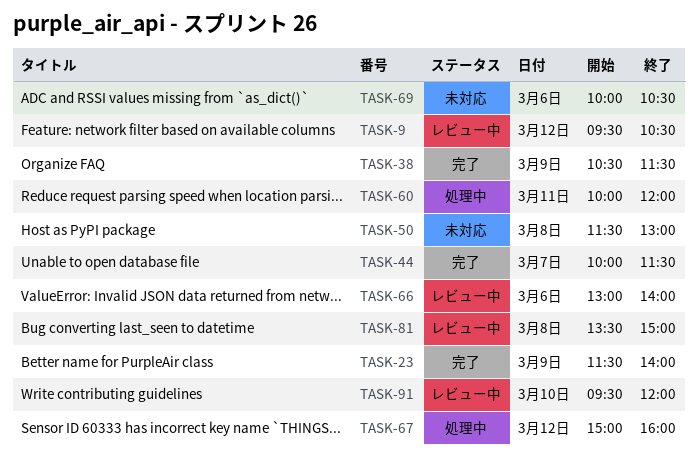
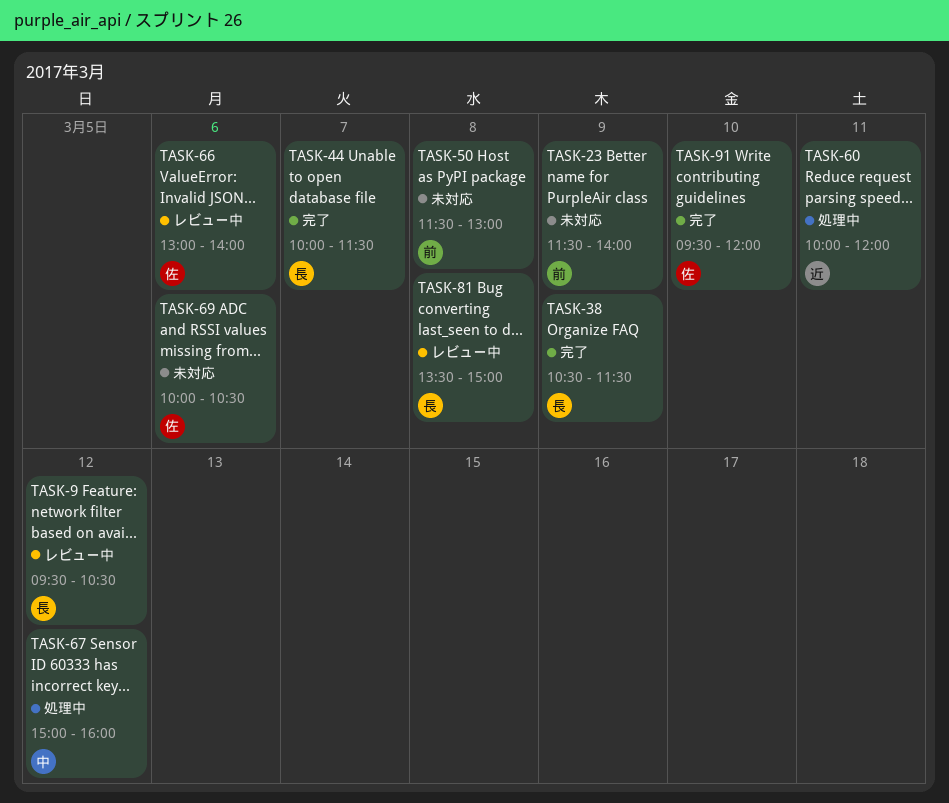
TASK-23, status: 完了 -> 未対応
TASK-91, status: レビュー中 -> 完了

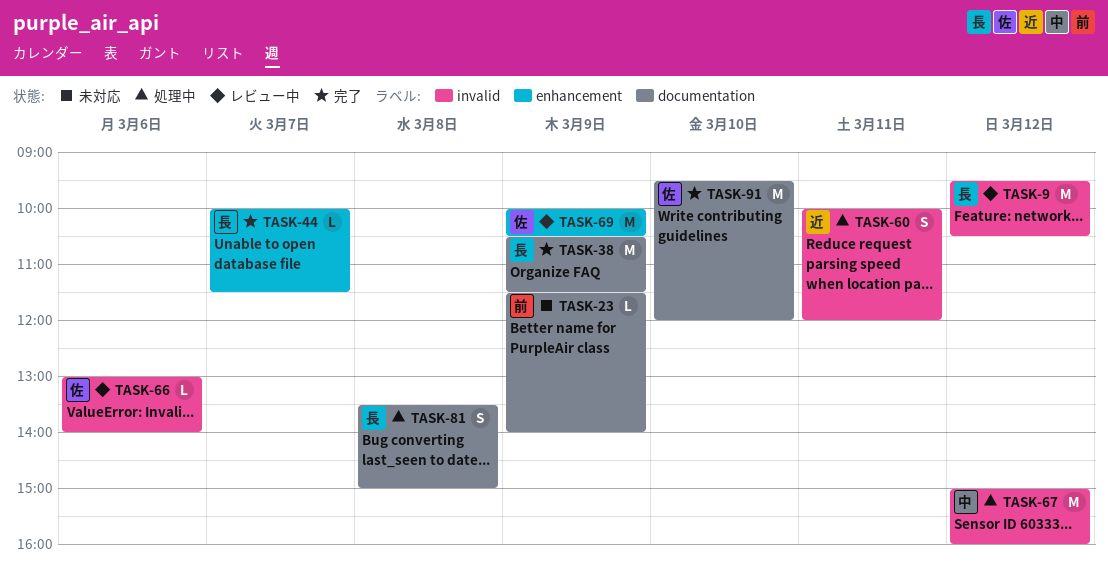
TASK-50: present -> none
TASK-69, status: 未対応 -> レビュー中
TASK-69, day: Mar 6 -> Mar 9
TASK-81, status: レビュー中 -> 処理中

